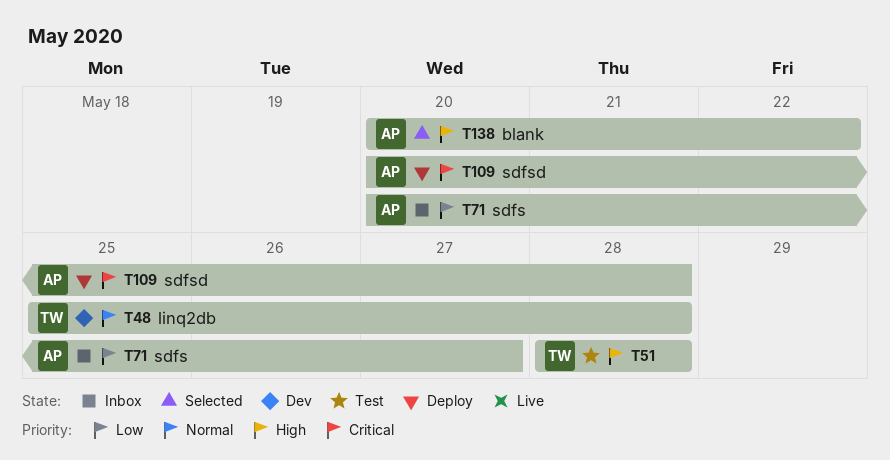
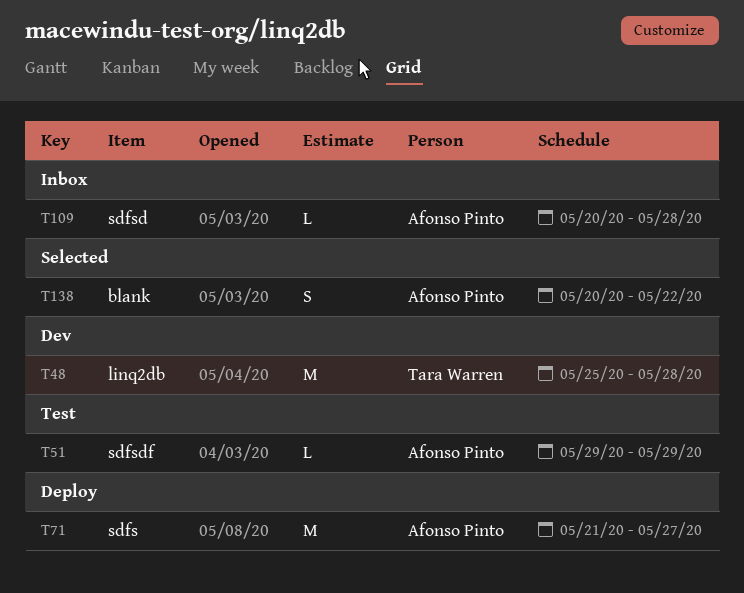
T51, owner: Tara Warren -> Afonso Pinto
T51, start: May 28 -> May 29
T51, due: May 28 -> May 29
T71, status: Inbox -> Deploy
T71, start: May 20 -> May 21
T109, status: Deploy -> Inbox

